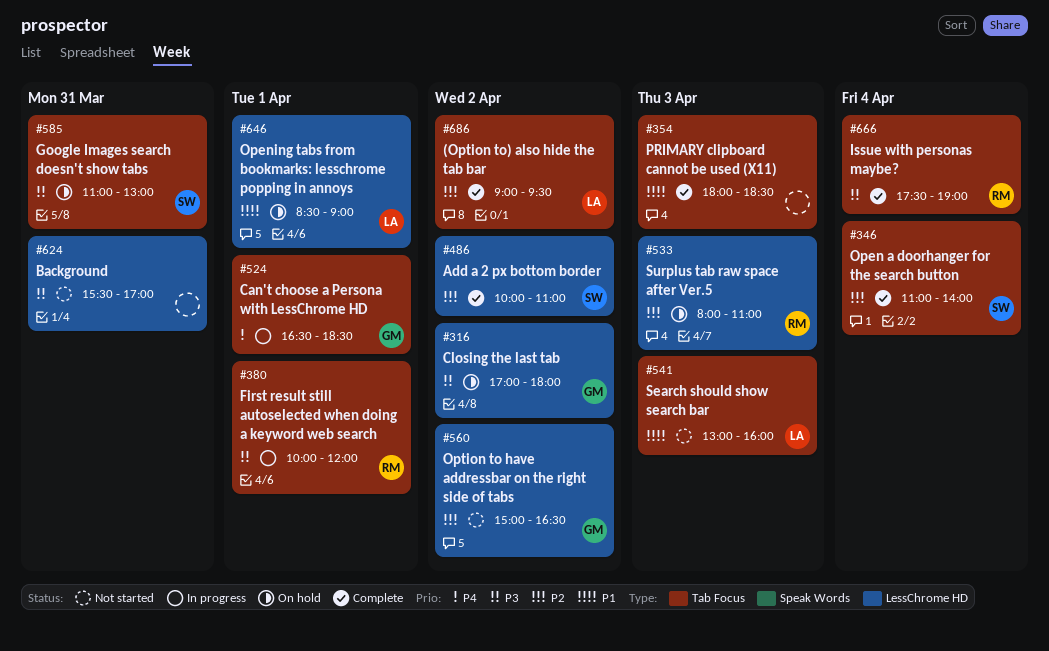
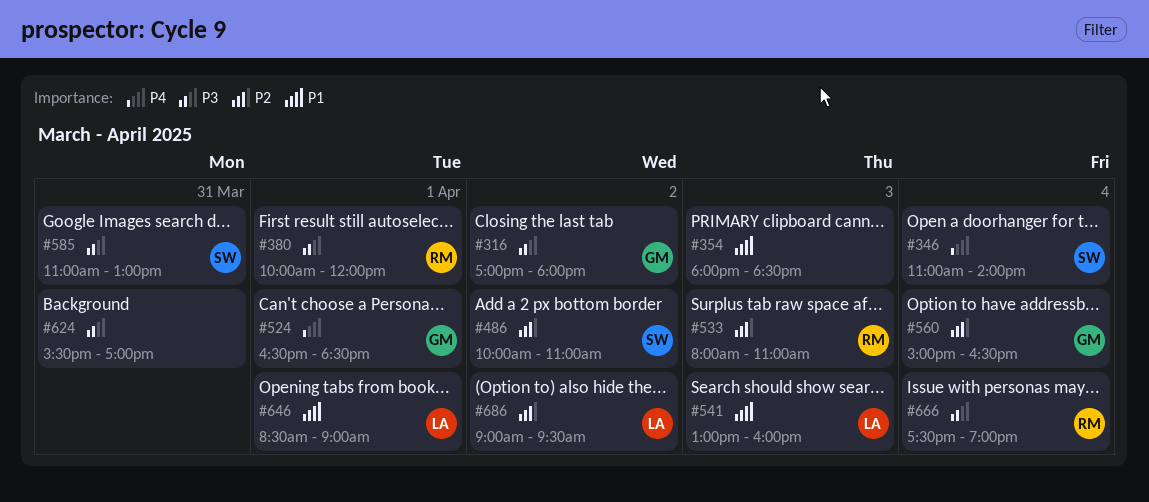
#346, priority: P2 -> P4
#560, day: Apr 2 -> Apr 4

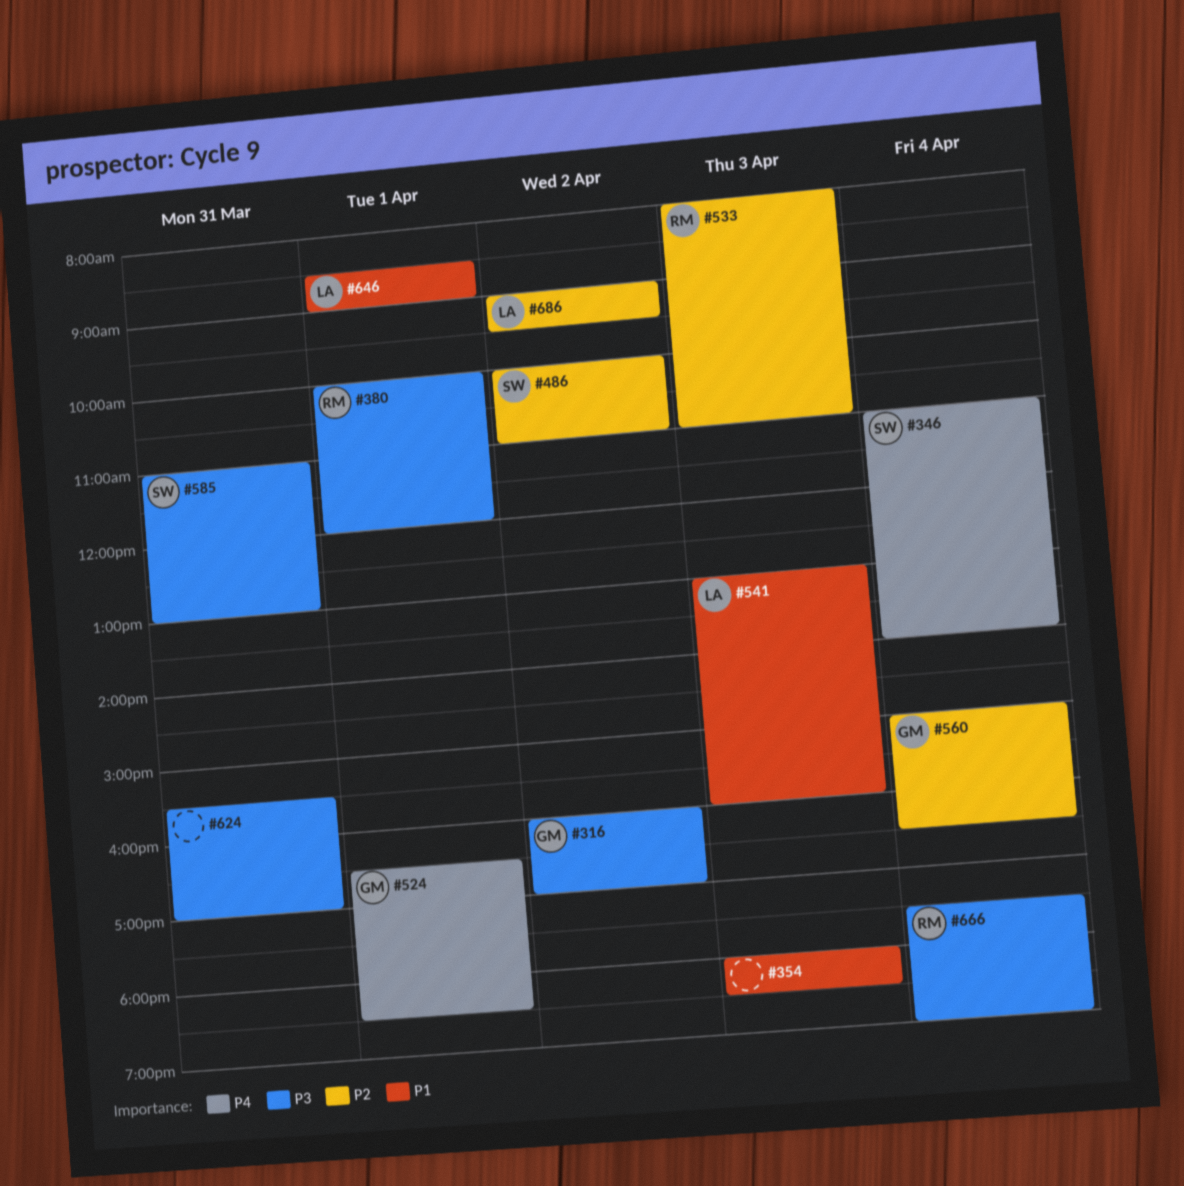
#316, begins: 17:00 -> 16:00
#316, ends: 18:00 -> 17:00

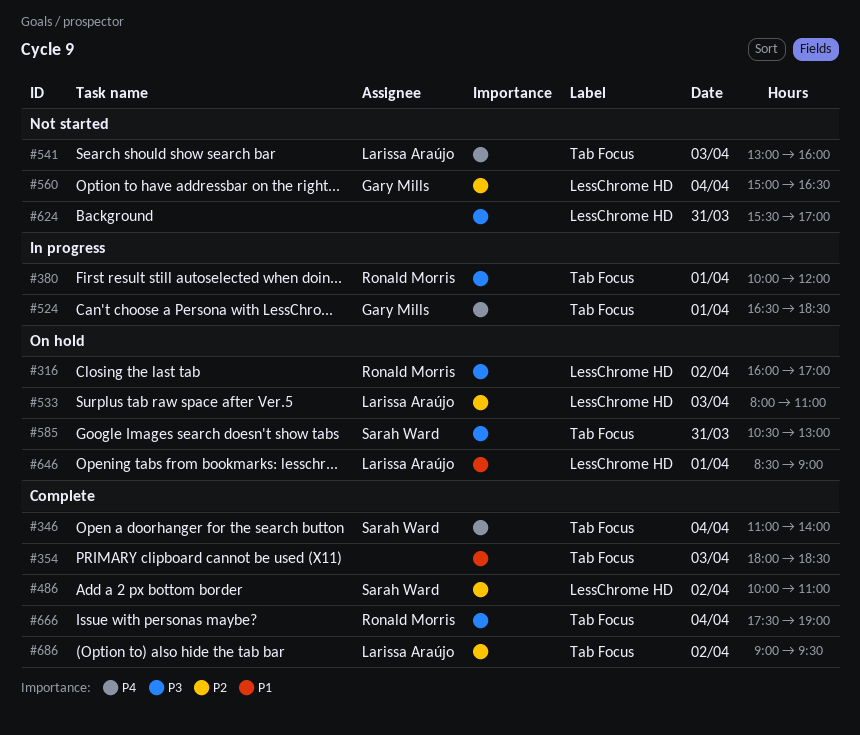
#316, owner: Gary Mills -> Ronald Morris
#533, owner: Ronald Morris -> Larissa Araújo
#541, priority: P1 -> P4
#585, begins: 11:00 -> 10:30

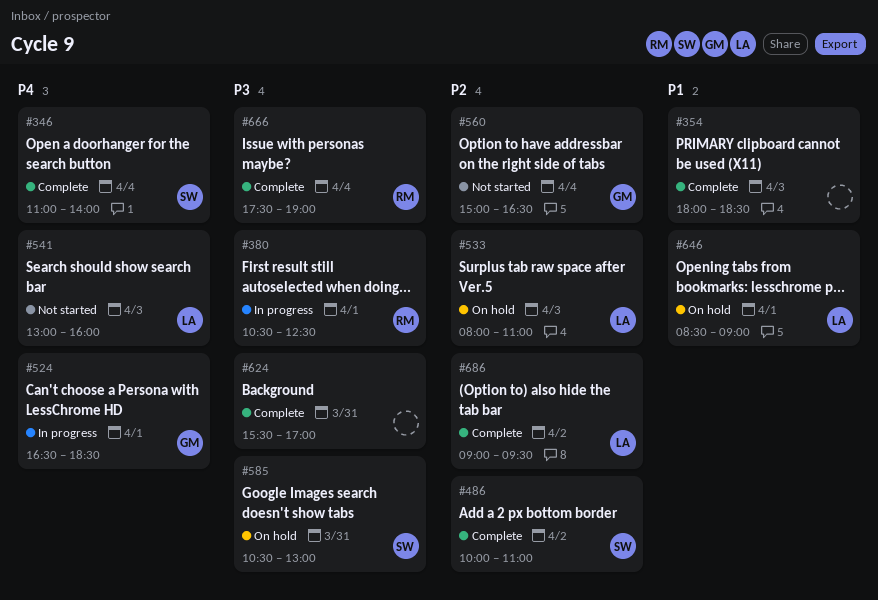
#316: present -> none
#380, begins: 10:00 -> 10:30
#380, ends: 12:00 -> 12:30
#624, status: Not started -> Complete

